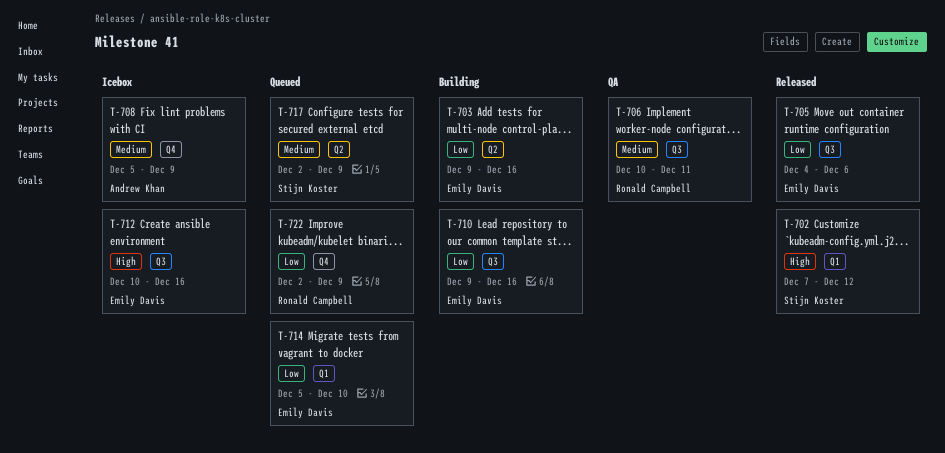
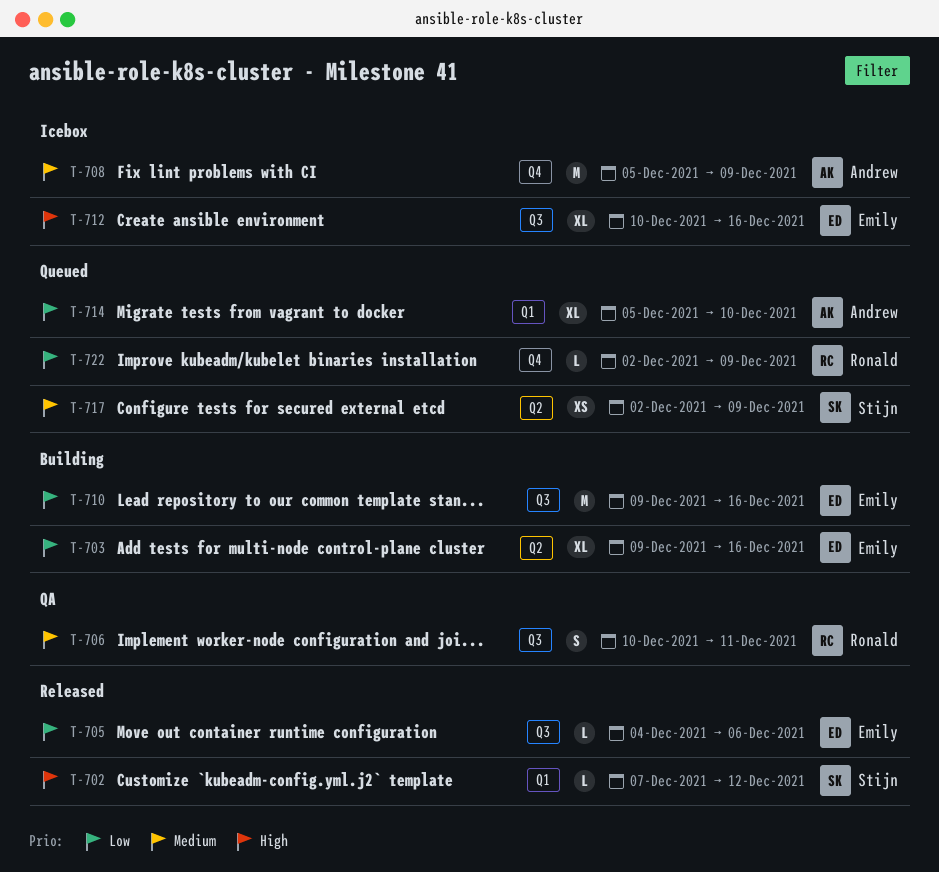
T-714, owner: Emily Davis -> Andrew Khan

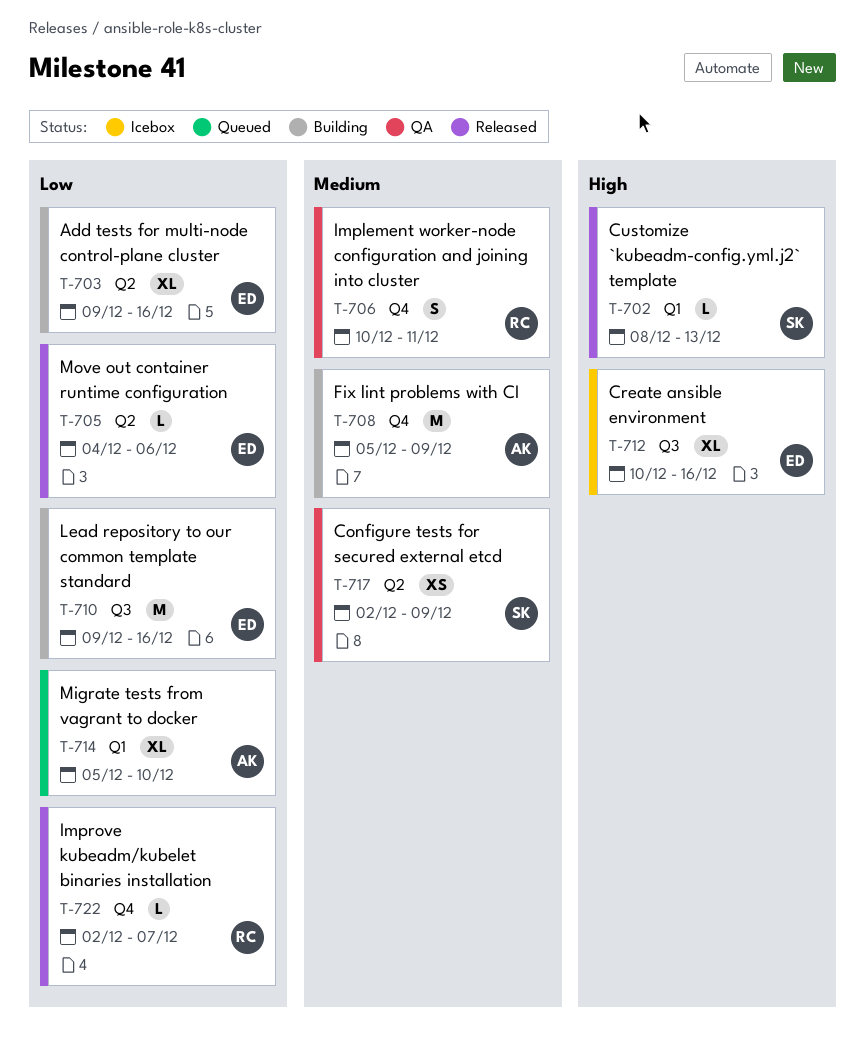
T-702, start: Dec 7 -> Dec 8
T-702, due: Dec 12 -> Dec 13
T-705, label: Q3 -> Q2
T-706, label: Q3 -> Q4
T-708, status: Icebox -> Building
T-717, status: Queued -> QA
T-722, status: Queued -> Released
T-722, due: Dec 9 -> Dec 7

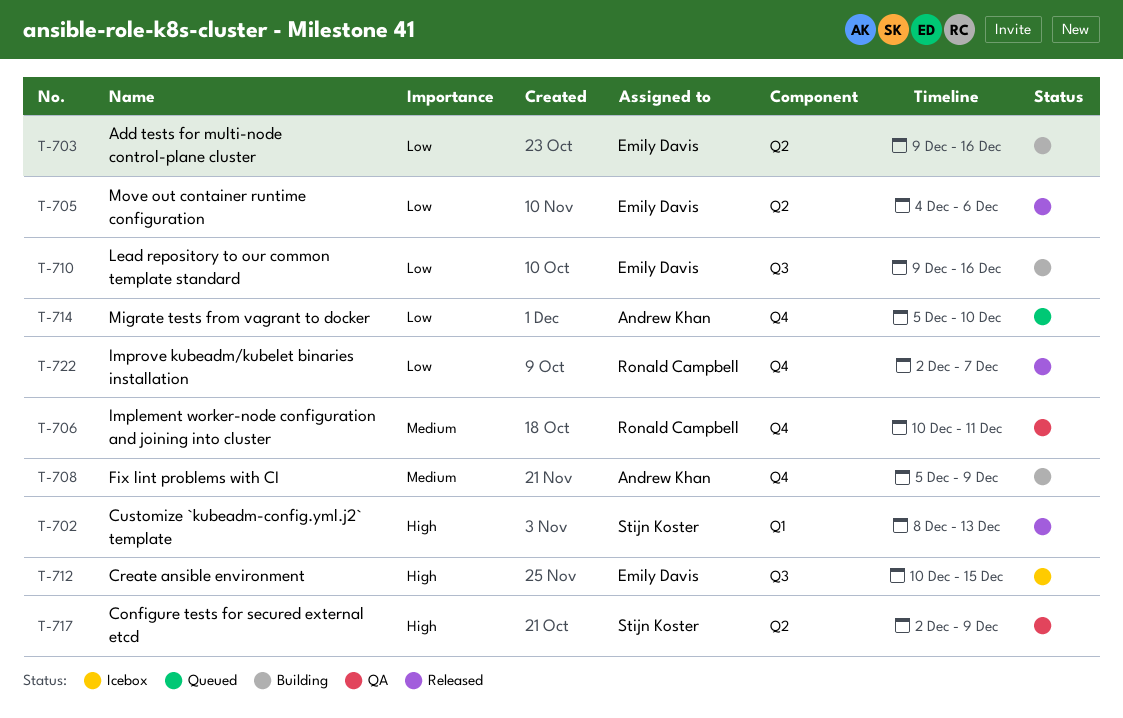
T-712, due: Dec 16 -> Dec 15
T-714, label: Q1 -> Q4
T-717, priority: Medium -> High

